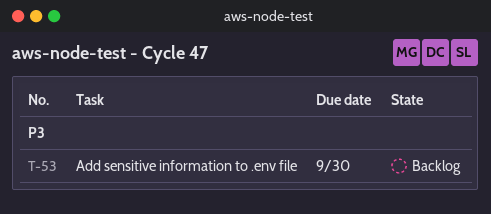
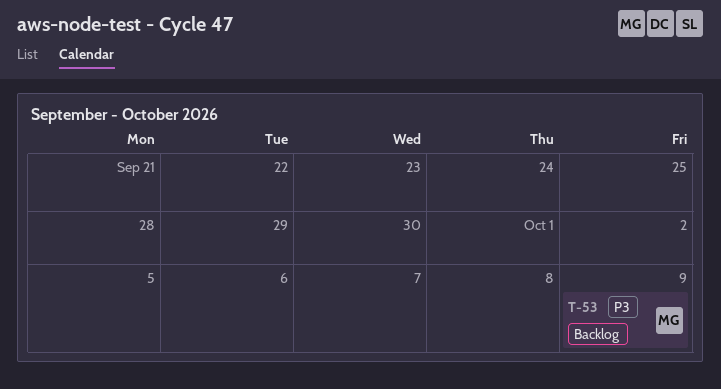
T-53, due: Sep 30 -> Oct 9

